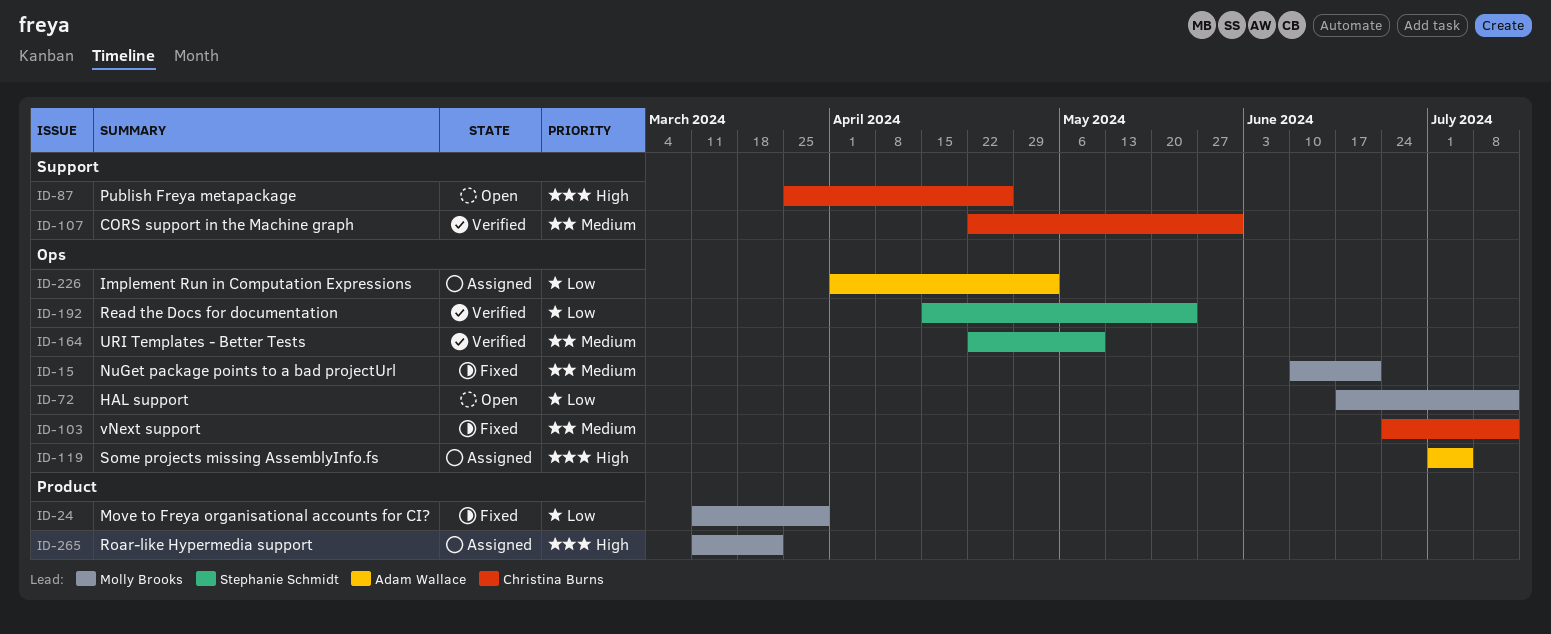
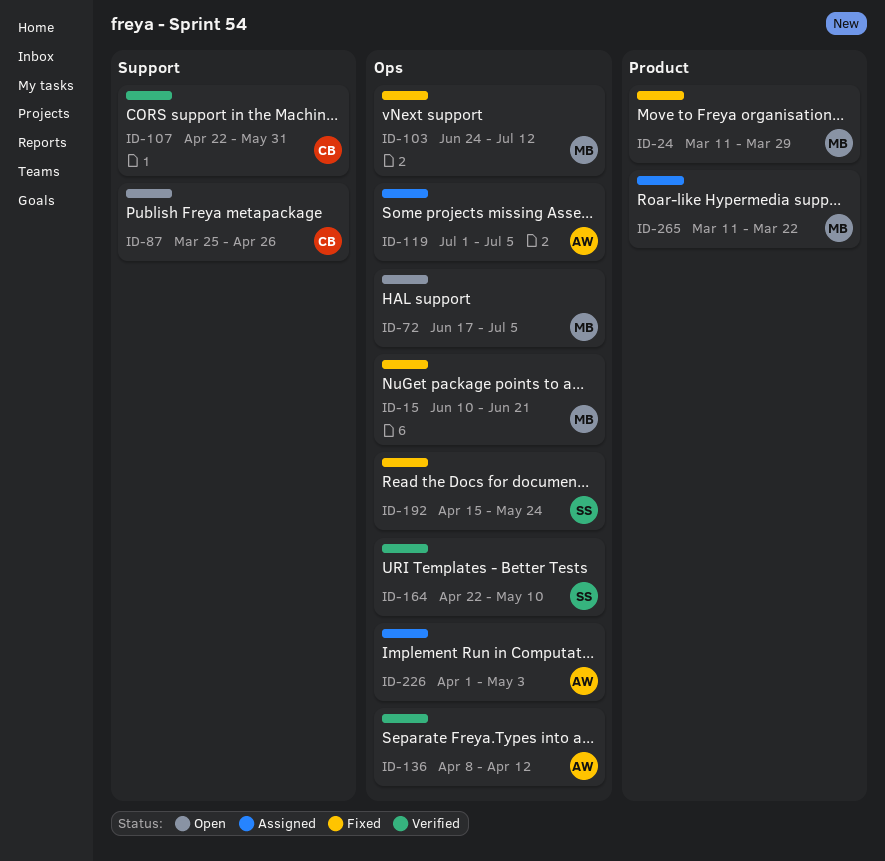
ID-72, due: Jul 12 -> Jul 5
ID-103, owner: Christina Burns -> Molly Brooks
ID-136: none -> present
ID-192, status: Verified -> Fixed

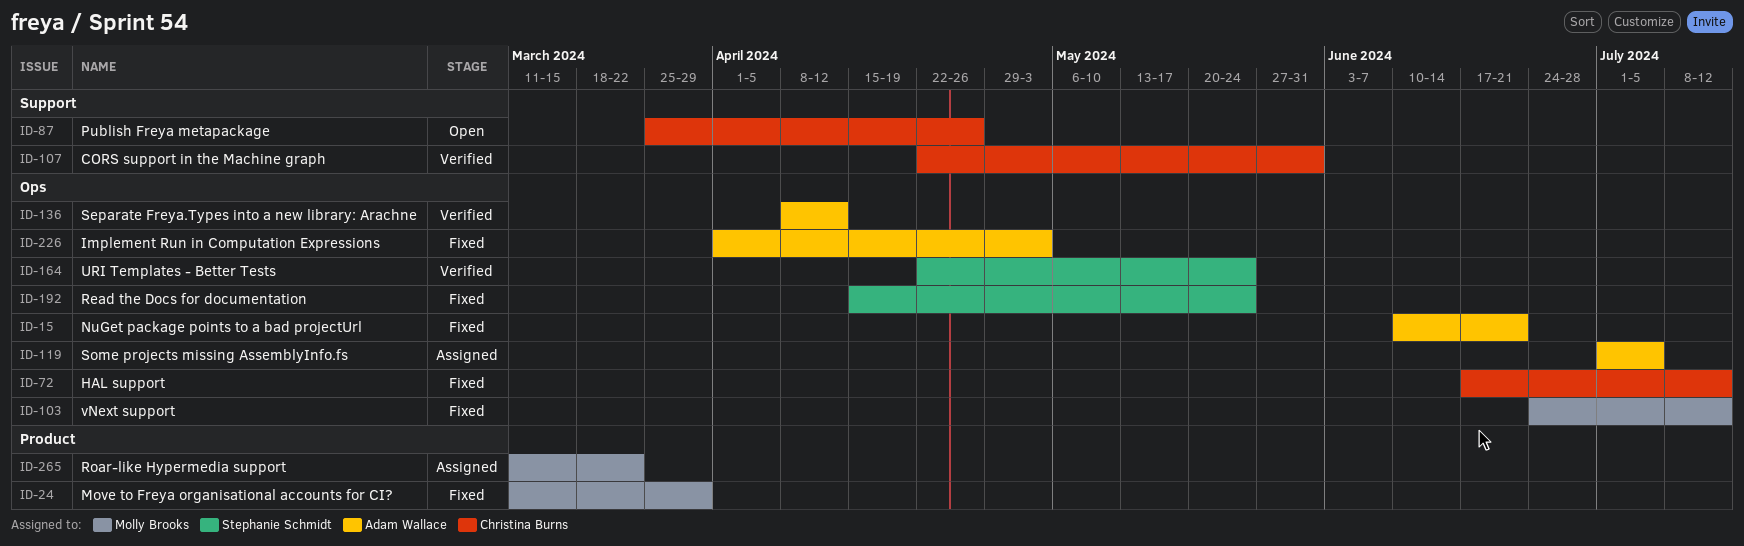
ID-15, owner: Molly Brooks -> Adam Wallace
ID-72, status: Open -> Fixed
ID-72, owner: Molly Brooks -> Christina Burns
ID-72, due: Jul 5 -> Jul 12
ID-164, due: May 10 -> May 24
ID-226, status: Assigned -> Fixed

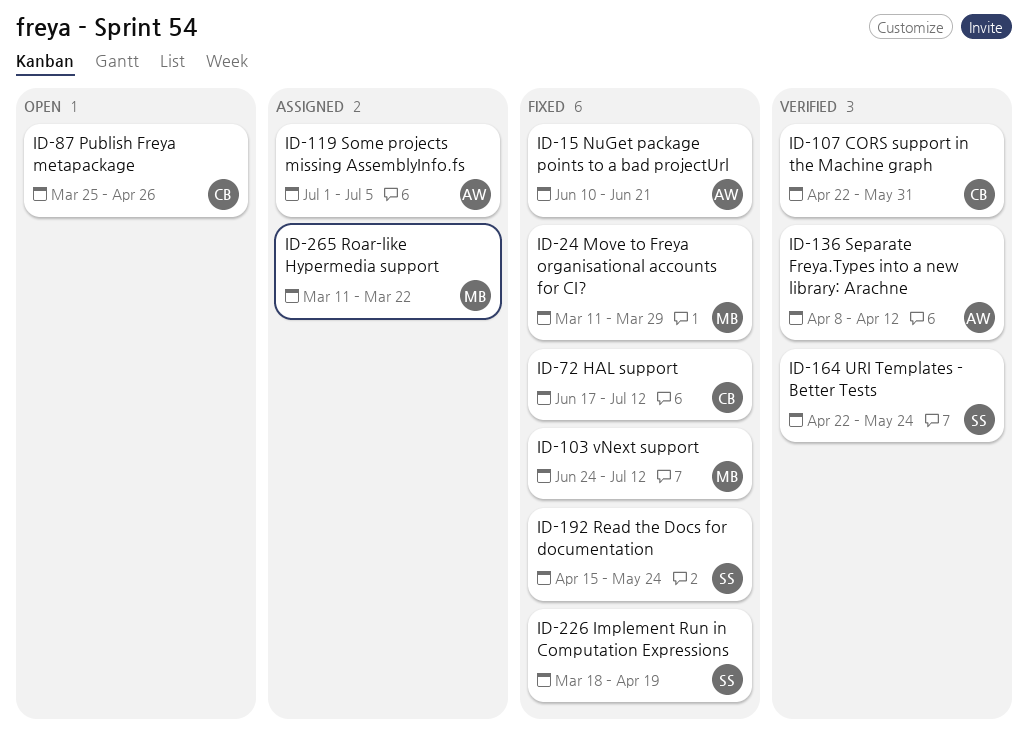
ID-226, owner: Adam Wallace -> Stephanie Schmidt
ID-226, start: Apr 1 -> Mar 18
ID-226, due: May 3 -> Apr 19

